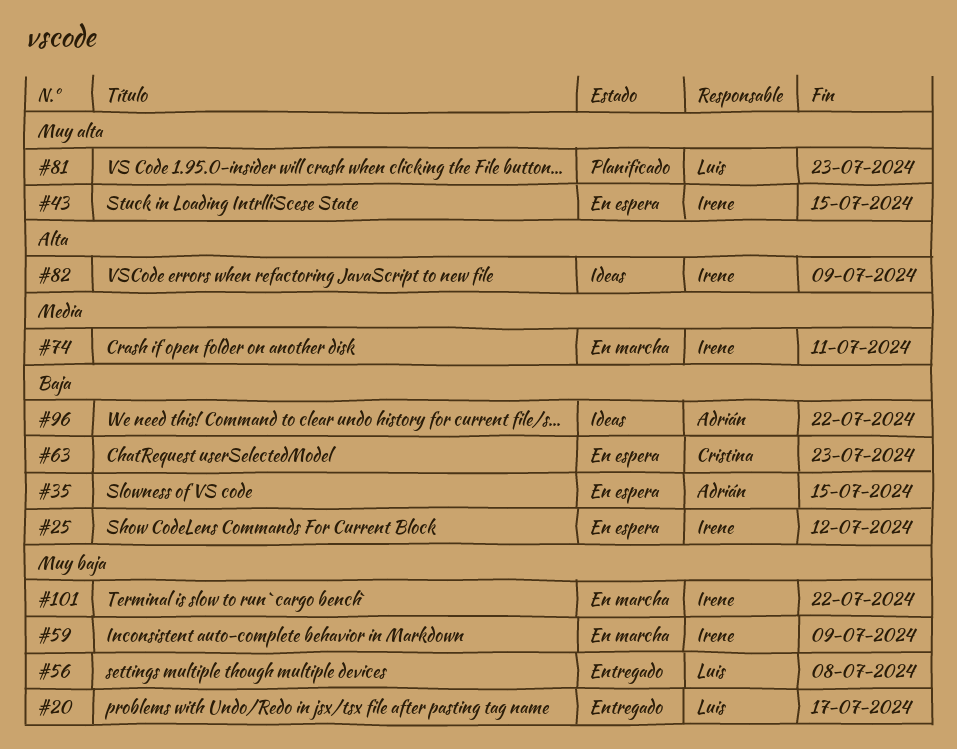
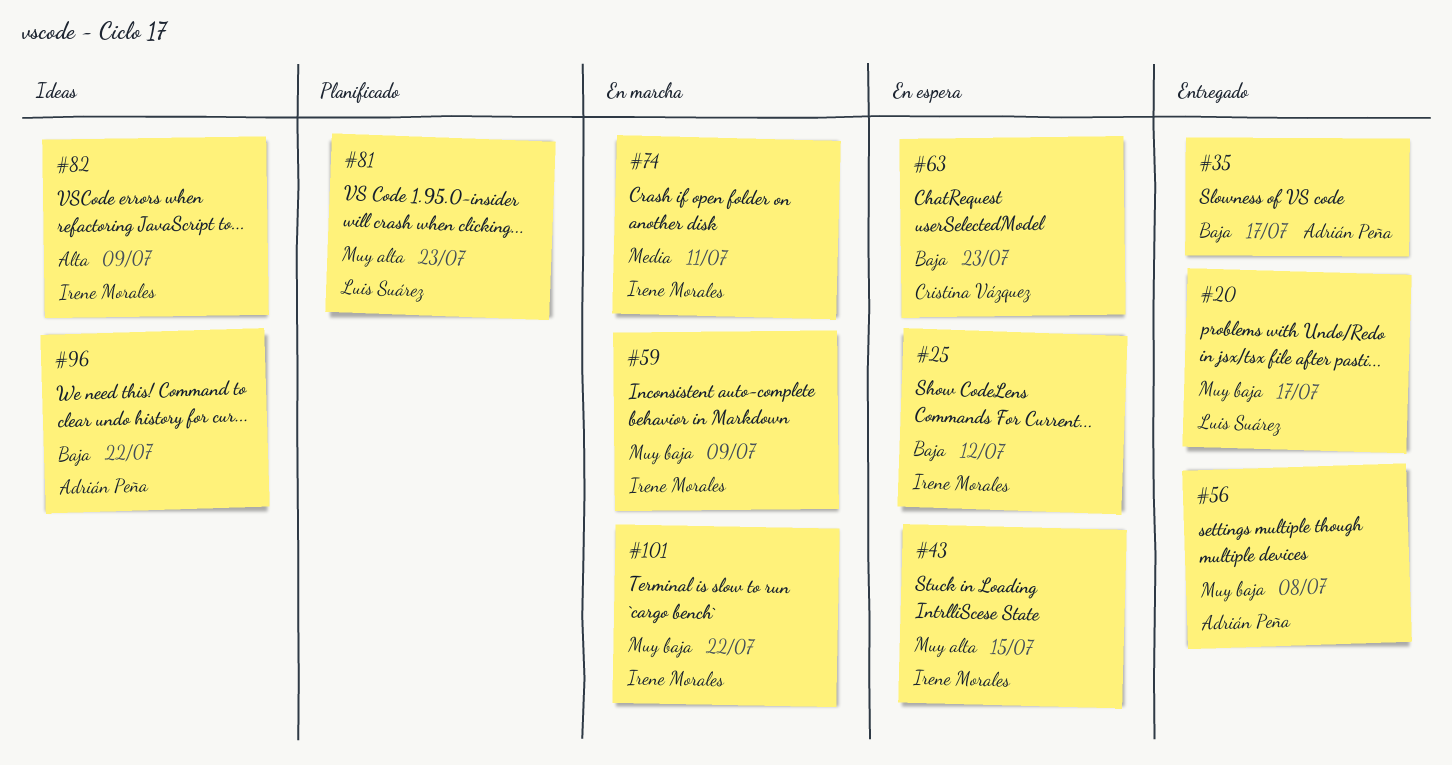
#35, status: En espera -> Entregado
#35, due: Jul 15 -> Jul 17
#56, owner: Luis Suárez -> Adrián Peña

